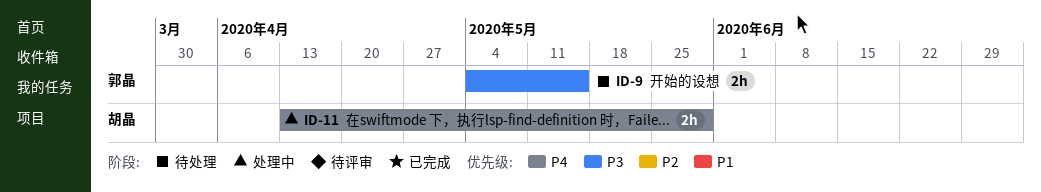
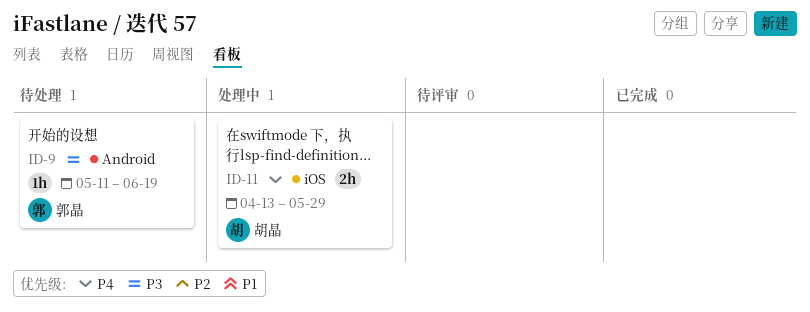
ID-9, estimate: 2h -> 1h
ID-9, start: May 4 -> May 11
ID-9, due: May 15 -> Jun 19

